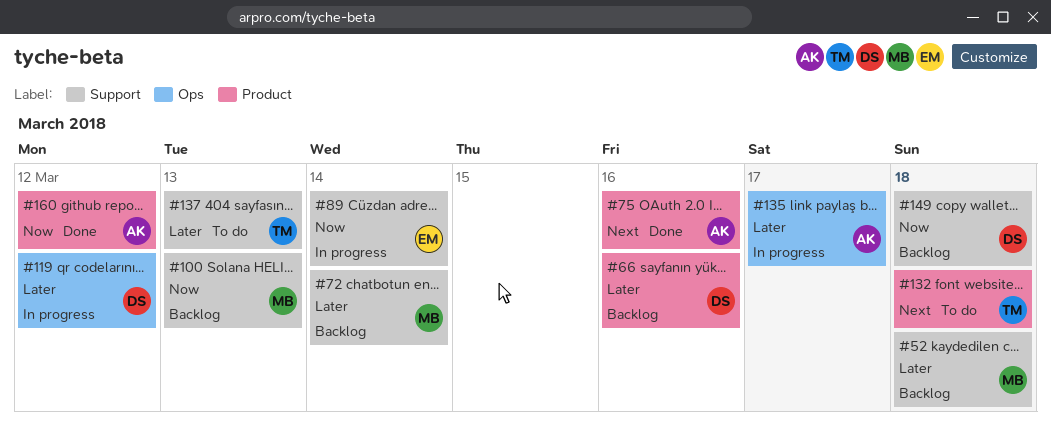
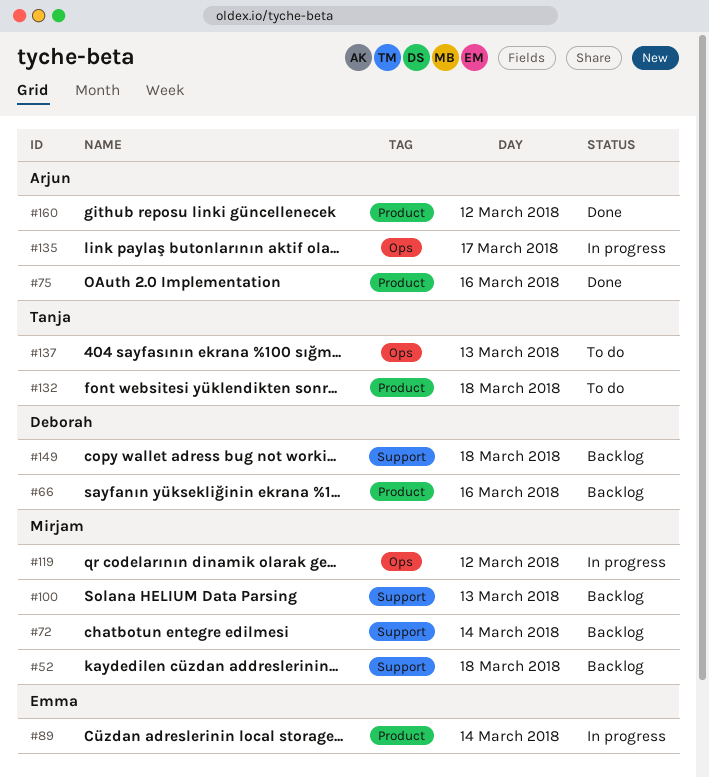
#89, label: Support -> Product
#119, owner: Deborah -> Mirjam
#137, label: Support -> Ops

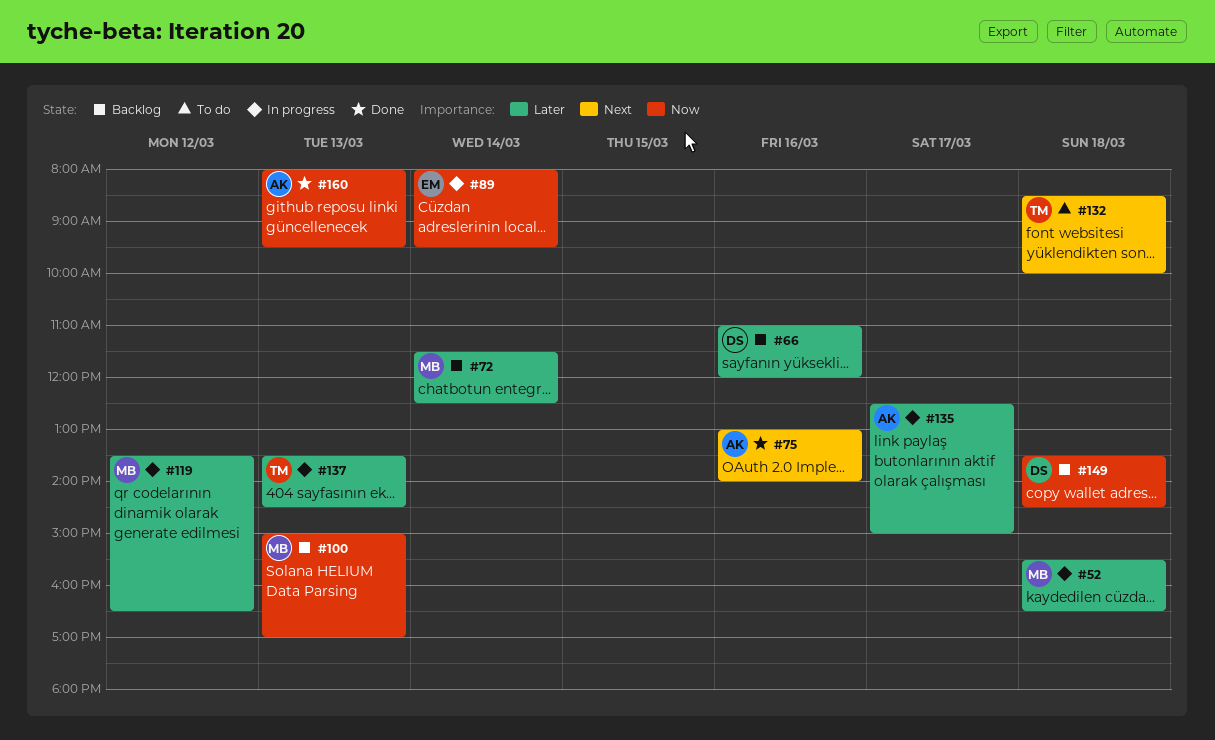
#52, status: Backlog -> In progress
#137, status: To do -> In progress
#160, day: Mar 12 -> Mar 13

